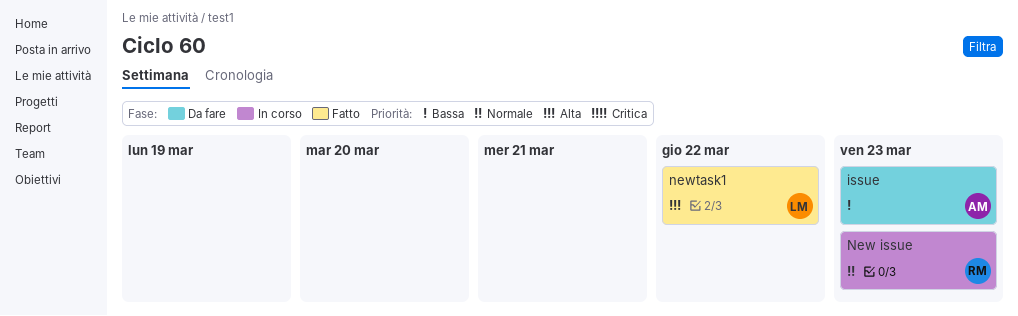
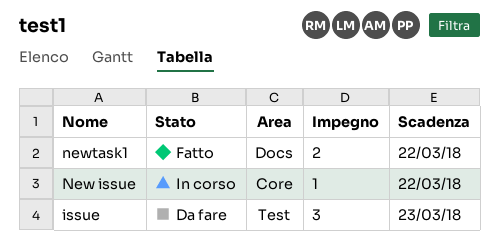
New issue, due: Mar 23 -> Mar 22

